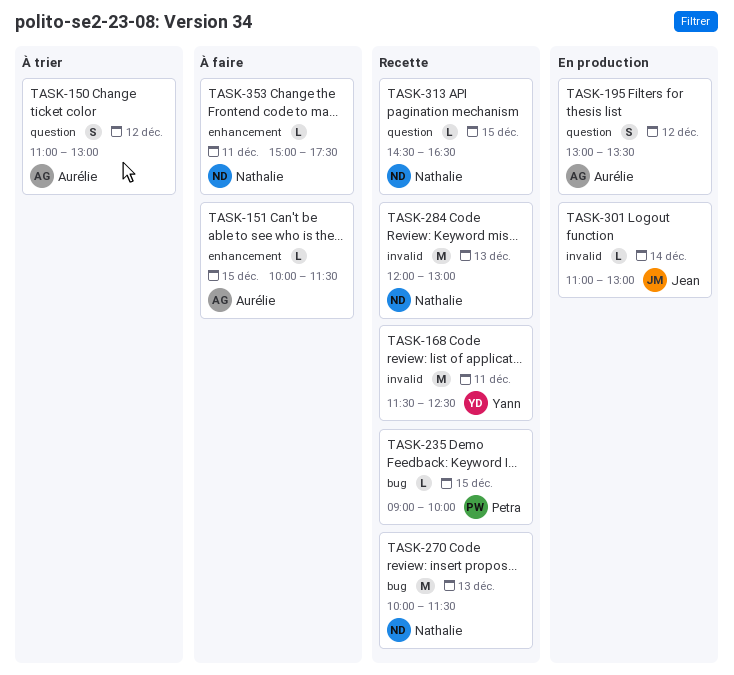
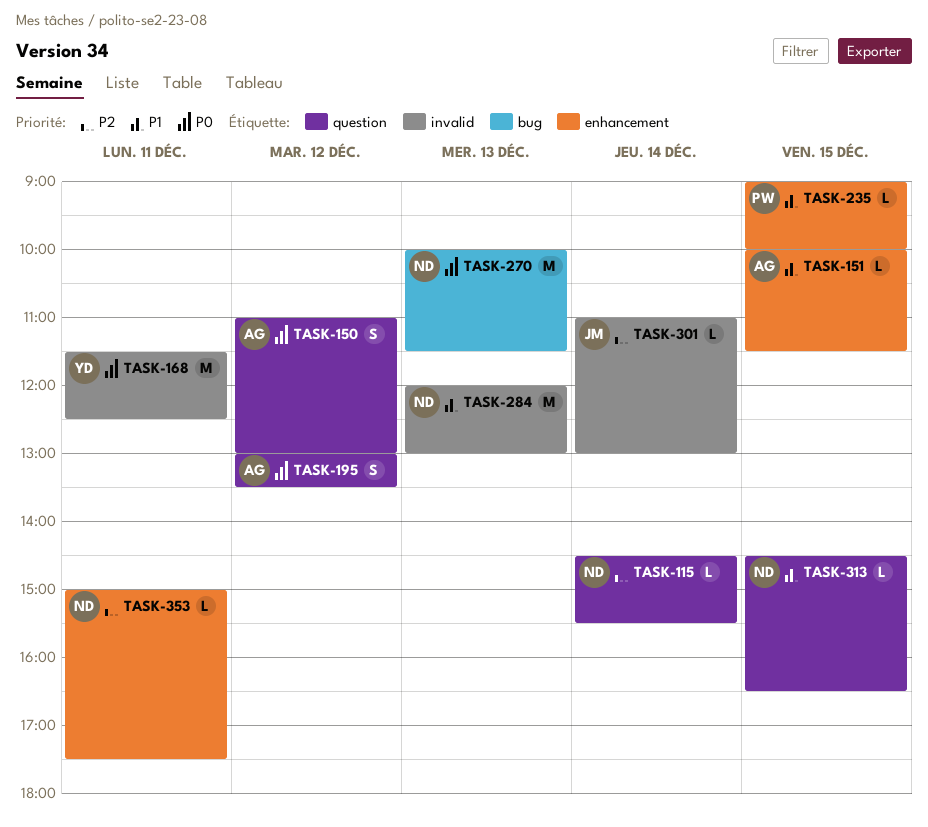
TASK-115: none -> present
TASK-235, label: bug -> enhancement

